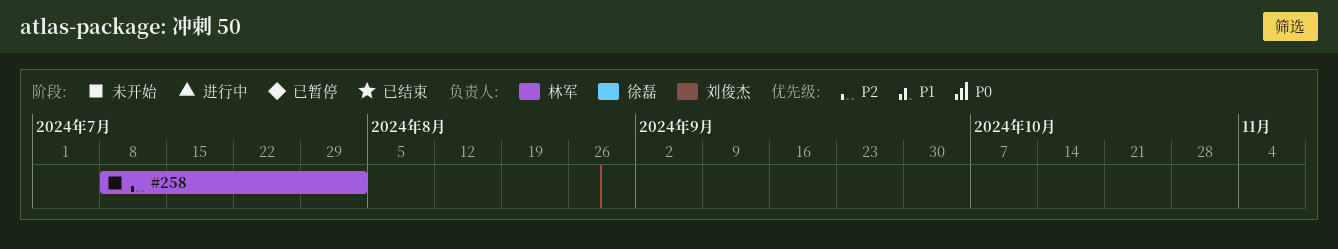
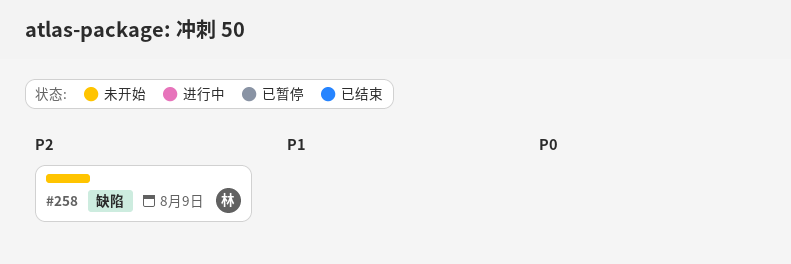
#258, due: Aug 2 -> Aug 9

